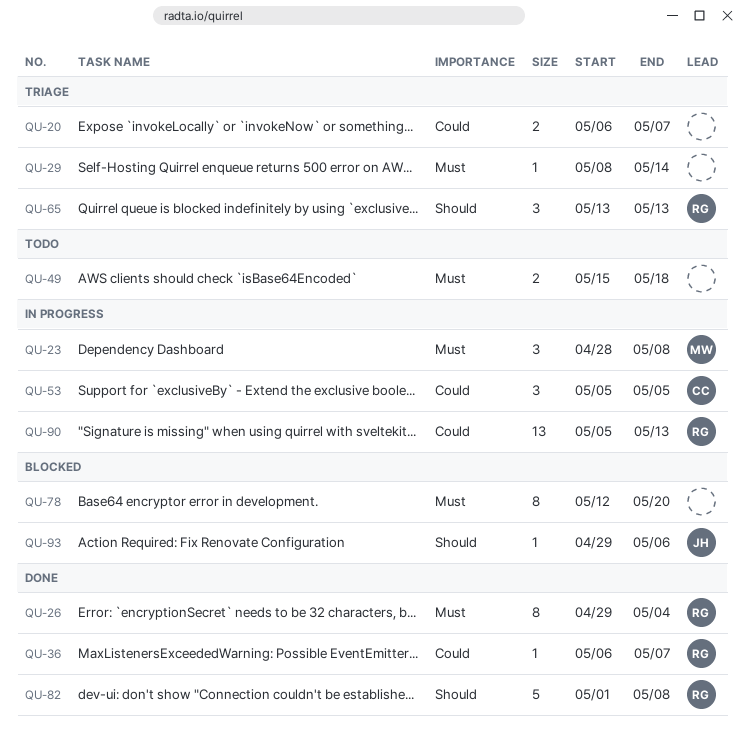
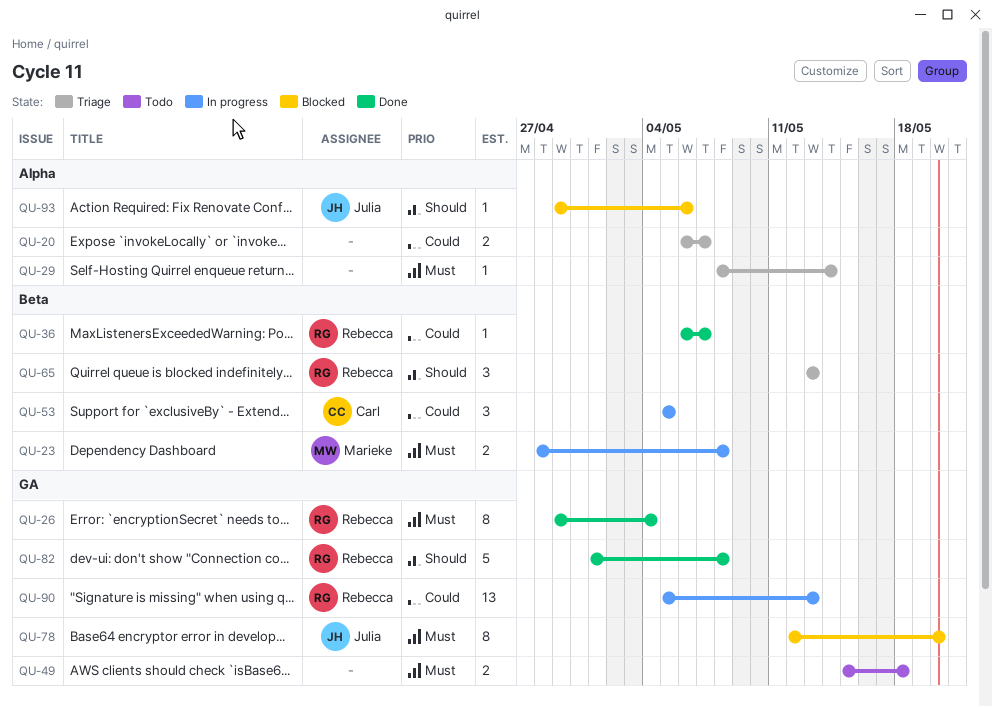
QU-23, estimate: 3 -> 2
QU-78, owner: none -> Julia

